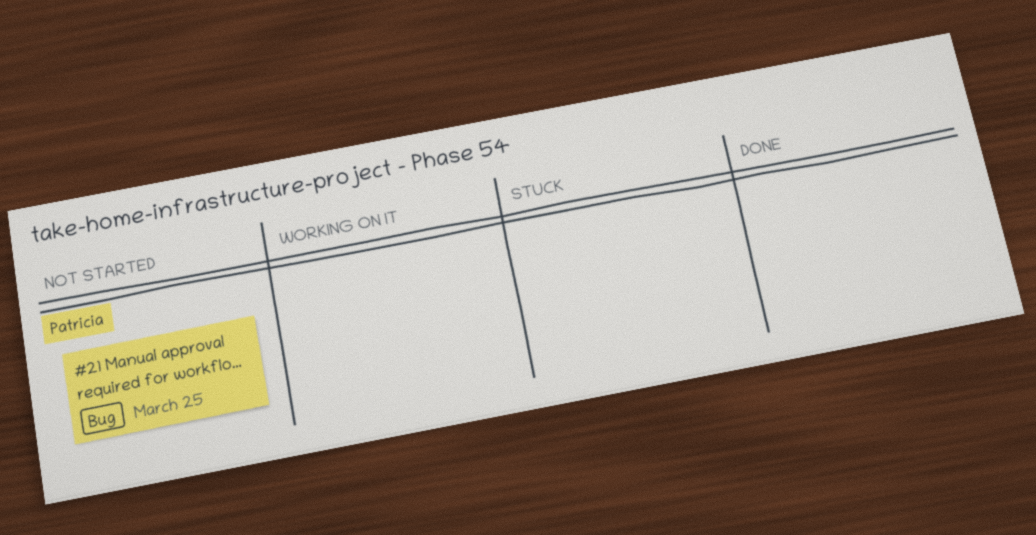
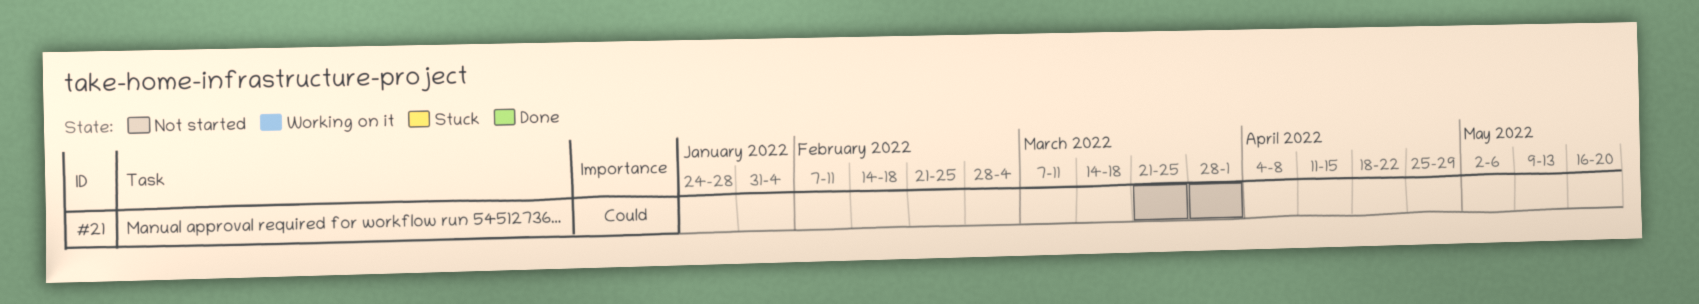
#21, due: Mar 25 -> Apr 1

